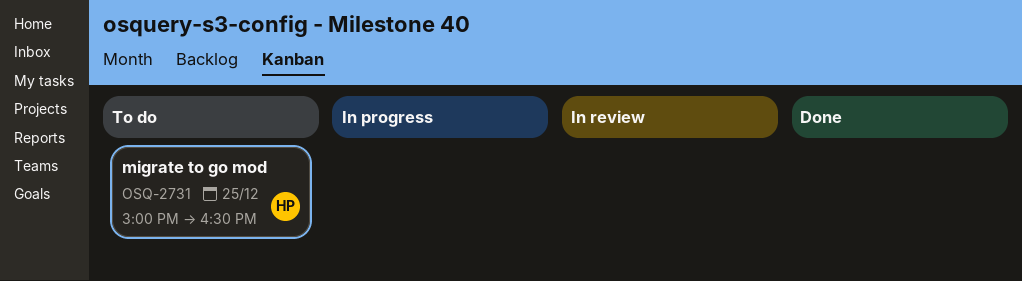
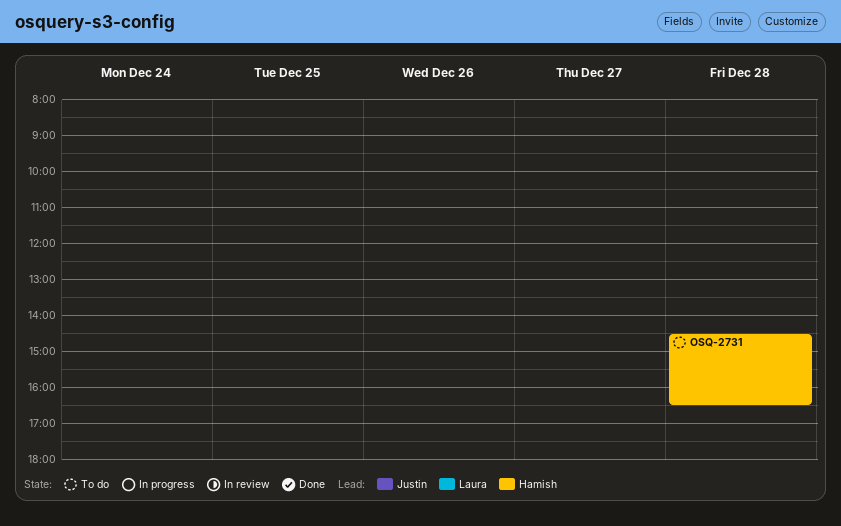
OSQ-2731, day: Dec 25 -> Dec 28
OSQ-2731, begins: 15:00 -> 14:30

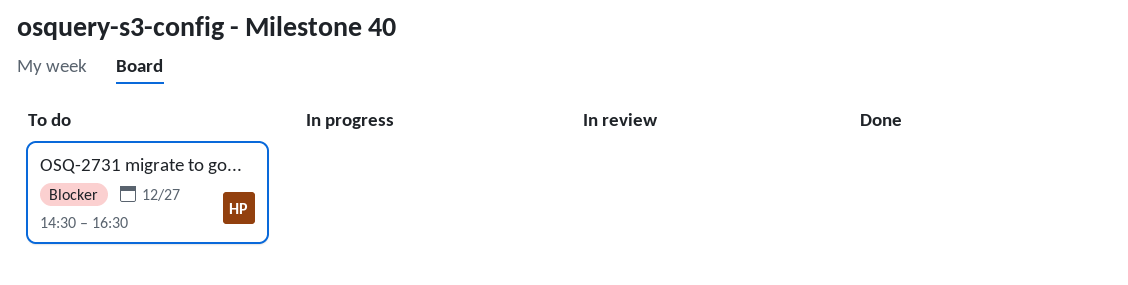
OSQ-2731, day: Dec 28 -> Dec 27

